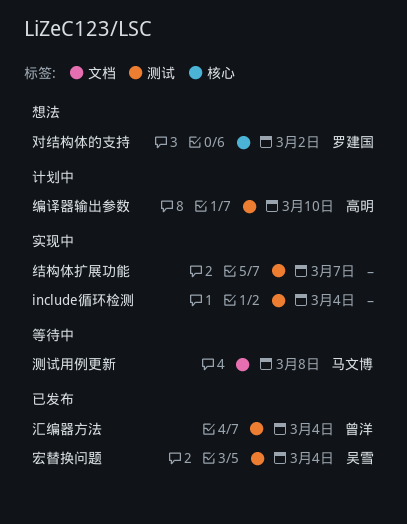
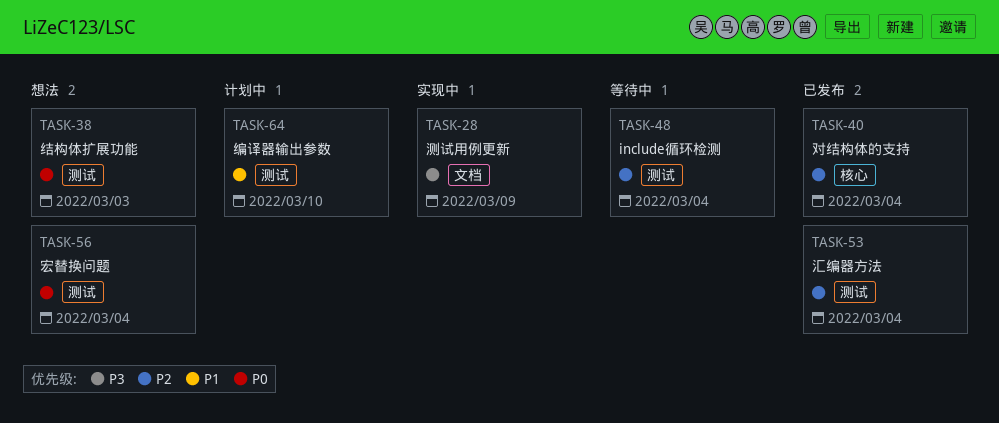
include循环检测, status: 实现中 -> 等待中
宏替换问题, status: 已发布 -> 想法
对结构体的支持, status: 想法 -> 已发布
对结构体的支持, due: Mar 2 -> Mar 4
测试用例更新, status: 等待中 -> 实现中
测试用例更新, due: Mar 8 -> Mar 9
结构体扩展功能, status: 实现中 -> 想法
结构体扩展功能, due: Mar 7 -> Mar 3

